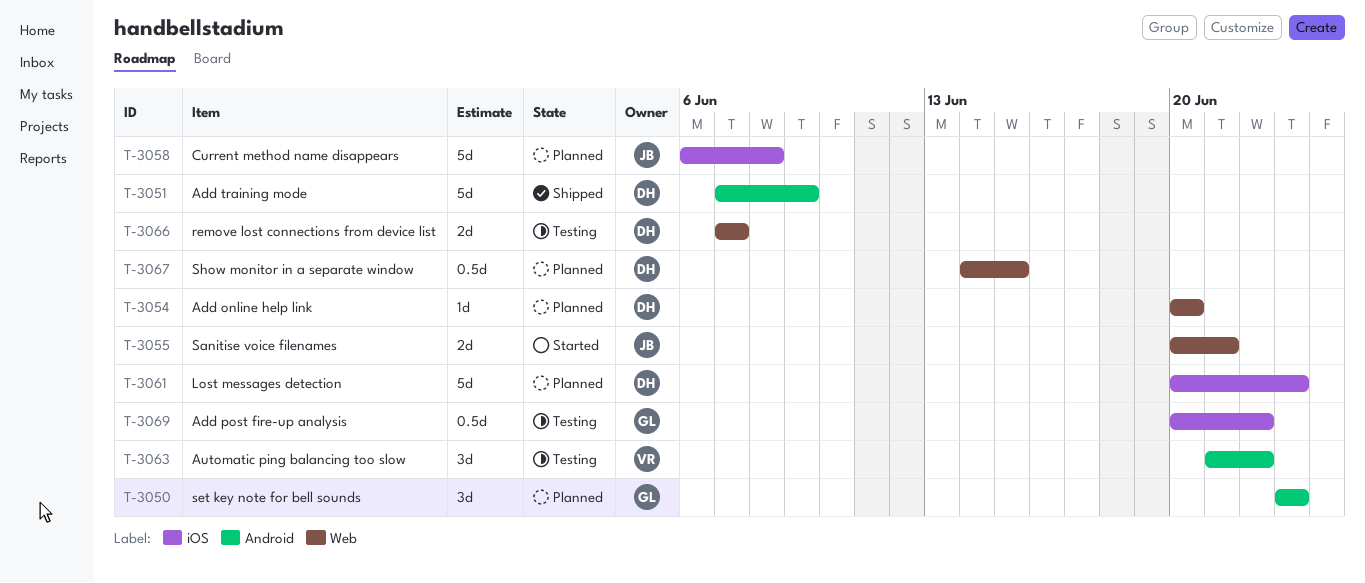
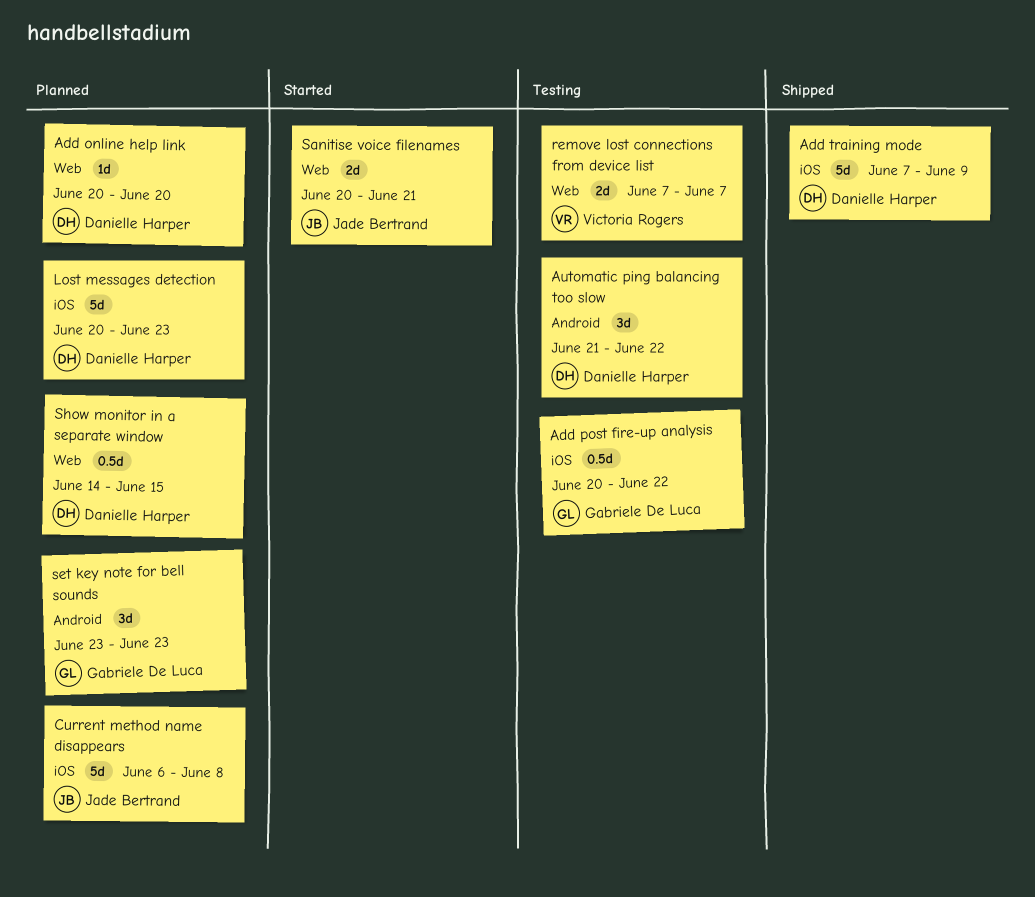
Add training mode, label: Android -> iOS
Automatic ping balancing too slow, owner: Victoria Rogers -> Danielle Harper
remove lost connections from device list, owner: Danielle Harper -> Victoria Rogers

